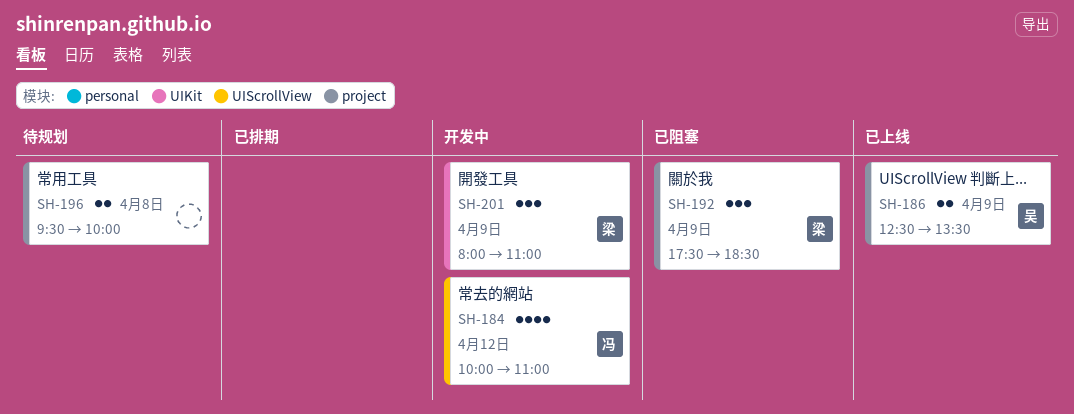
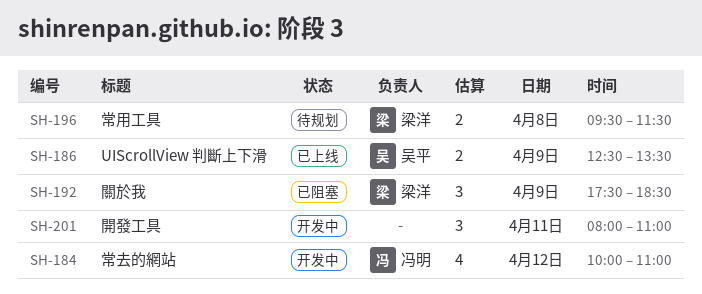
SH-196, owner: none -> 梁洋
SH-196, ends: 10:00 -> 11:30
SH-201, owner: 梁洋 -> none
SH-201, day: Apr 9 -> Apr 11

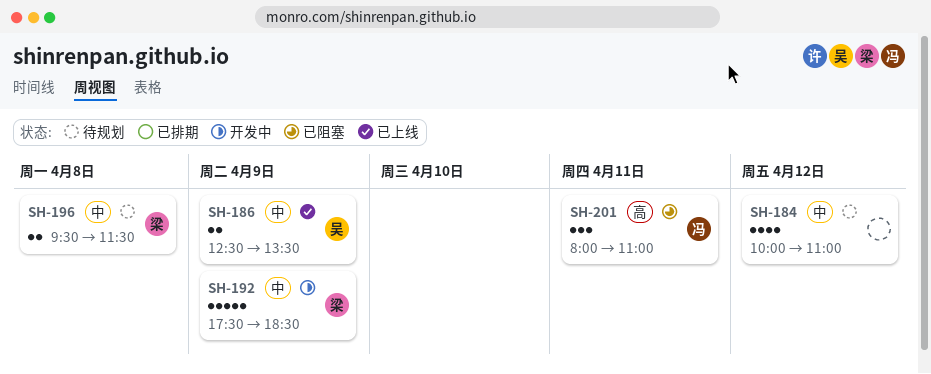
SH-184, status: 开发中 -> 待规划
SH-184, owner: 冯明 -> none
SH-192, status: 已阻塞 -> 开发中
SH-192, estimate: 3 -> 5
SH-201, status: 开发中 -> 已阻塞
SH-201, owner: none -> 冯明

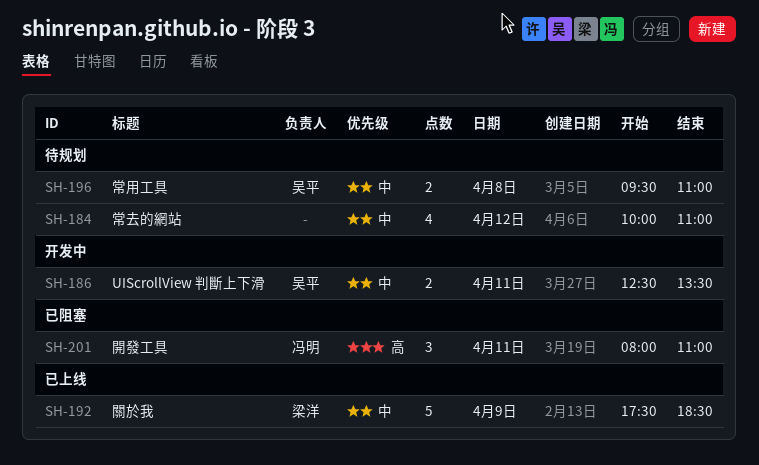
SH-186, status: 已上线 -> 开发中
SH-186, day: Apr 9 -> Apr 11
SH-192, status: 开发中 -> 已上线
SH-196, owner: 梁洋 -> 吴平
SH-196, ends: 11:30 -> 11:00

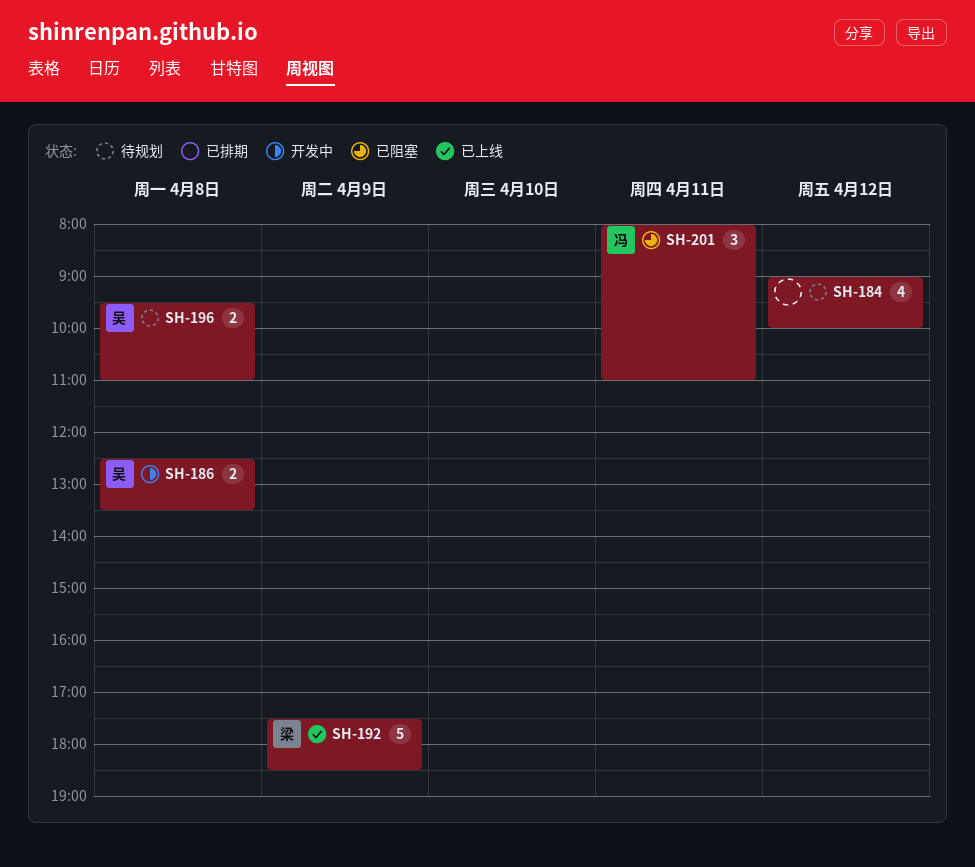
SH-184, begins: 10:00 -> 09:00
SH-184, ends: 11:00 -> 10:00
SH-186, day: Apr 11 -> Apr 8

